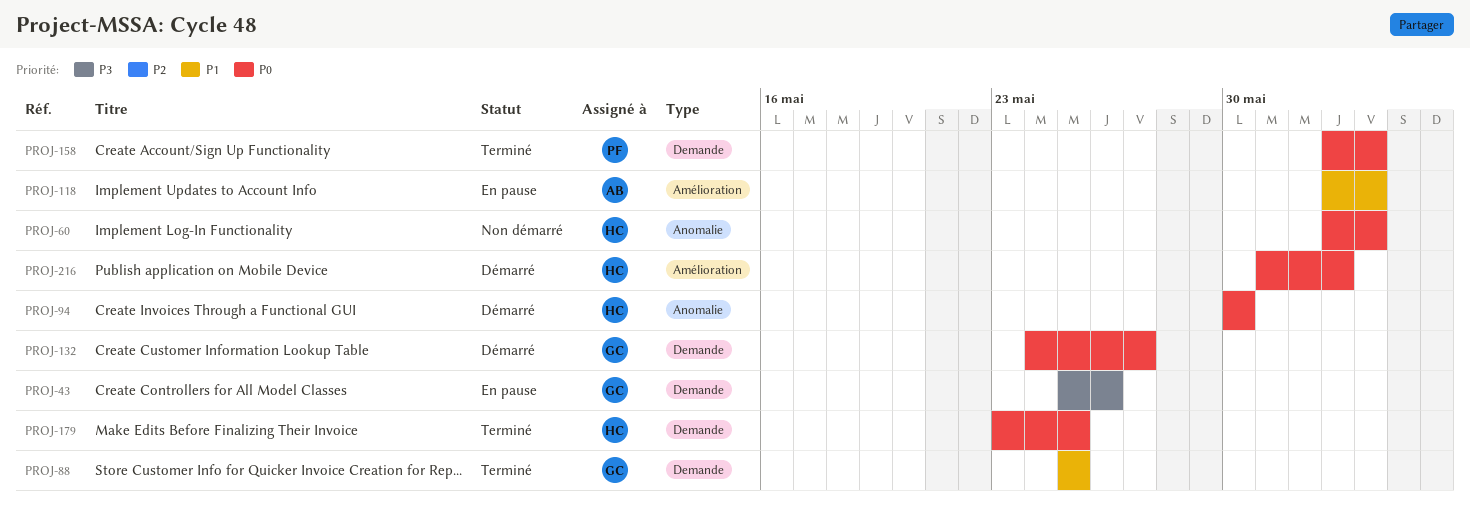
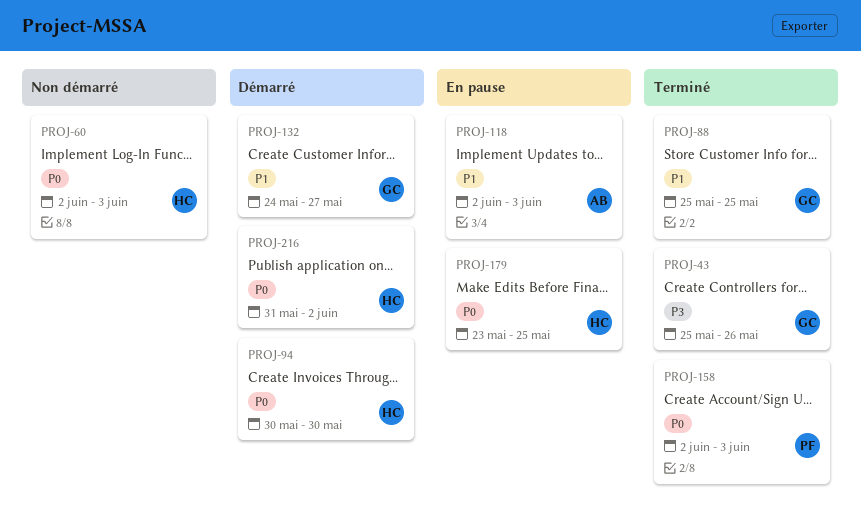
PROJ-43, status: En pause -> Terminé
PROJ-132, priority: P0 -> P1
PROJ-179, status: Terminé -> En pause

